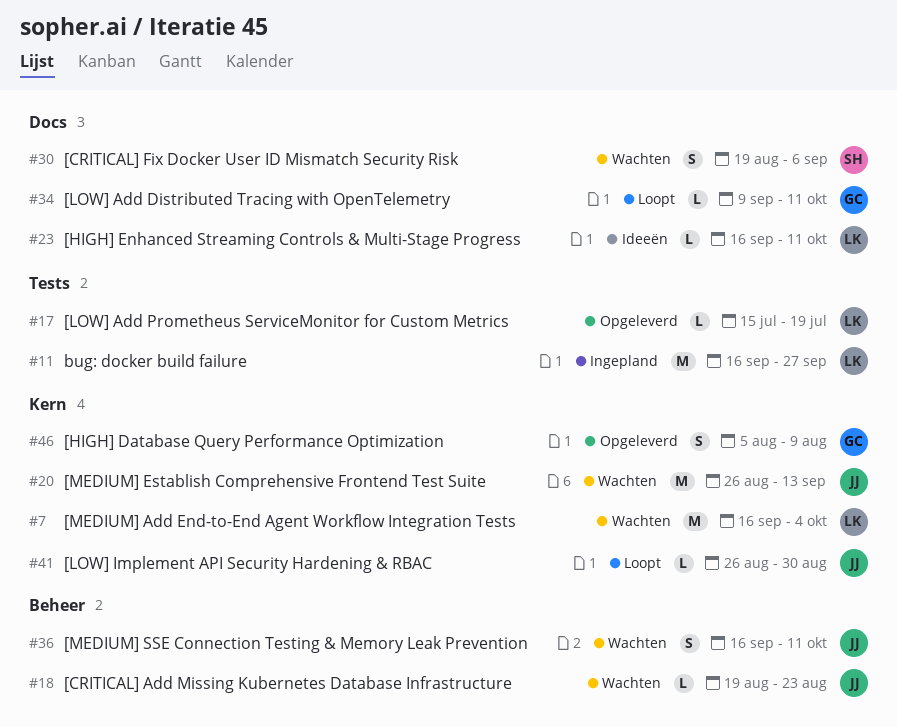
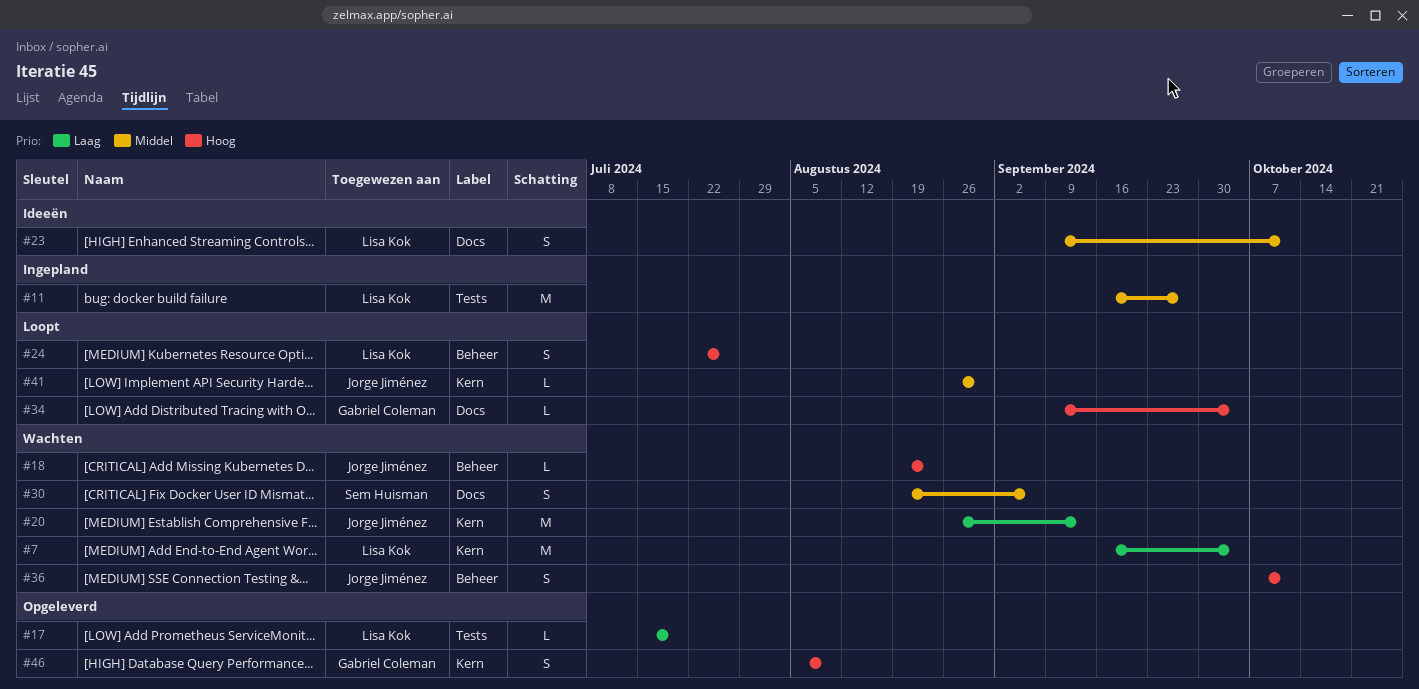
#23, estimate: L -> S
#23, start: Sep 16 -> Sep 9
#24: none -> present
#34, due: Oct 11 -> Oct 4
#36, start: Sep 16 -> Oct 7

